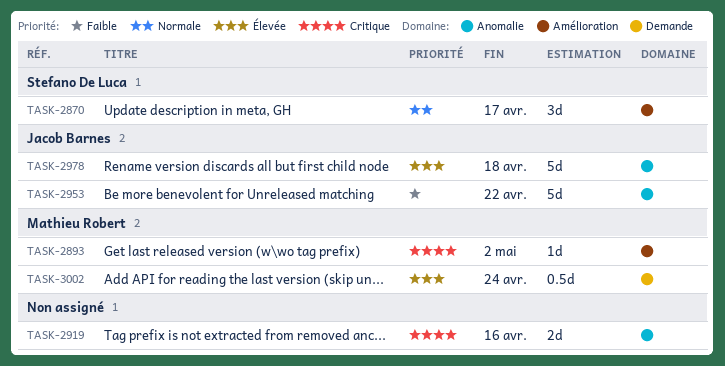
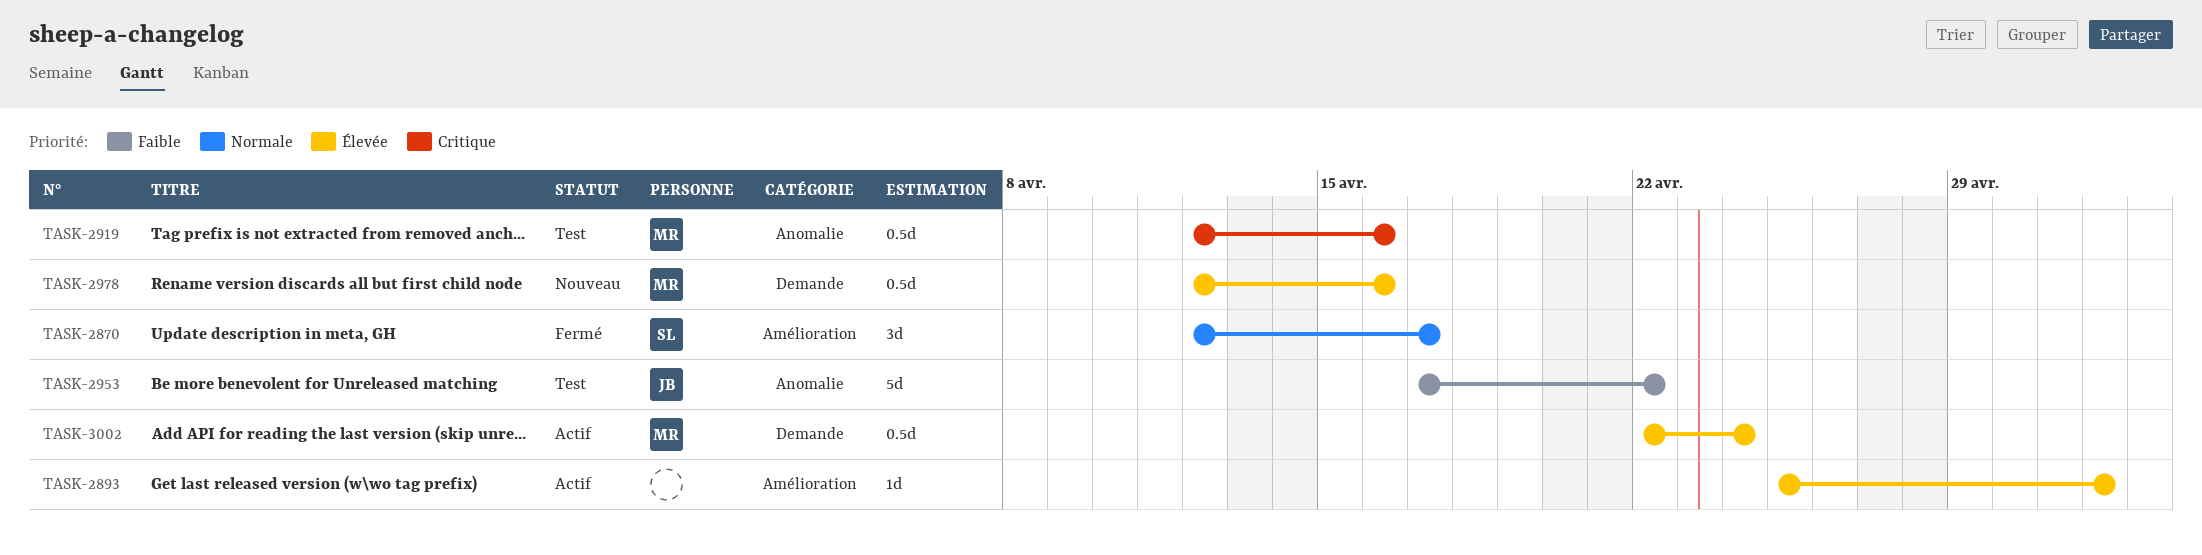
TASK-2893, owner: Mathieu Robert -> none
TASK-2893, priority: Critique -> Élevée
TASK-2919, owner: none -> Mathieu Robert
TASK-2919, estimate: 2d -> 0.5d
TASK-2978, owner: Jacob Barnes -> Mathieu Robert
TASK-2978, label: Anomalie -> Demande
TASK-2978, estimate: 5d -> 0.5d
TASK-2978, due: Apr 18 -> Apr 16

